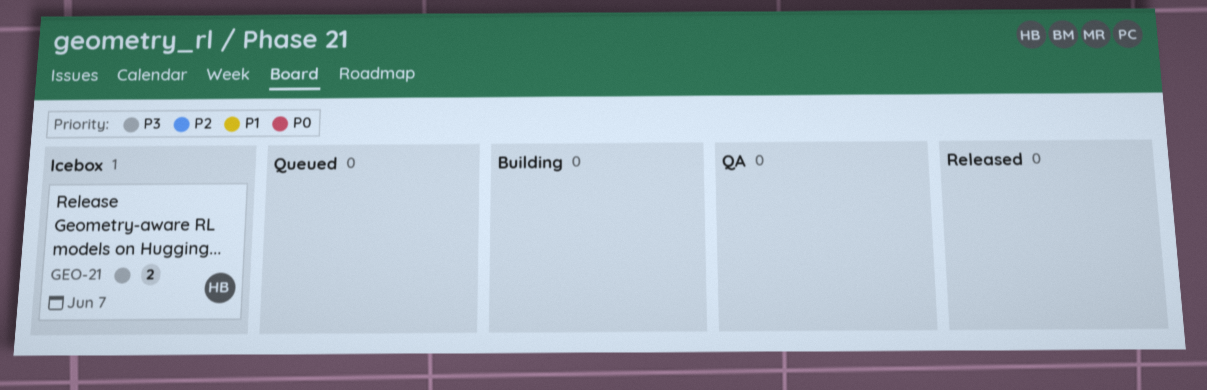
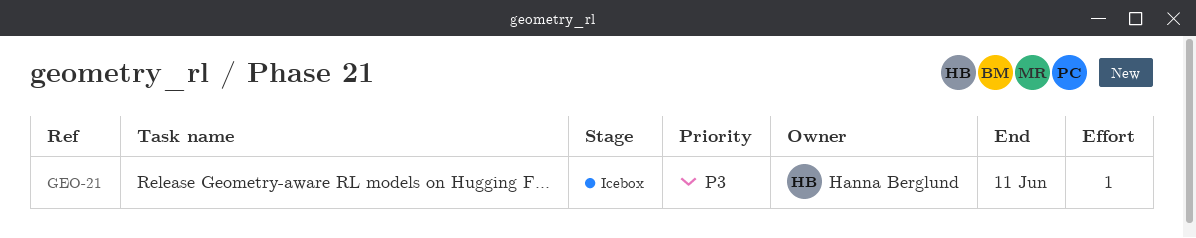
GEO-21, estimate: 2 -> 1
GEO-21, due: Jun 7 -> Jun 11

